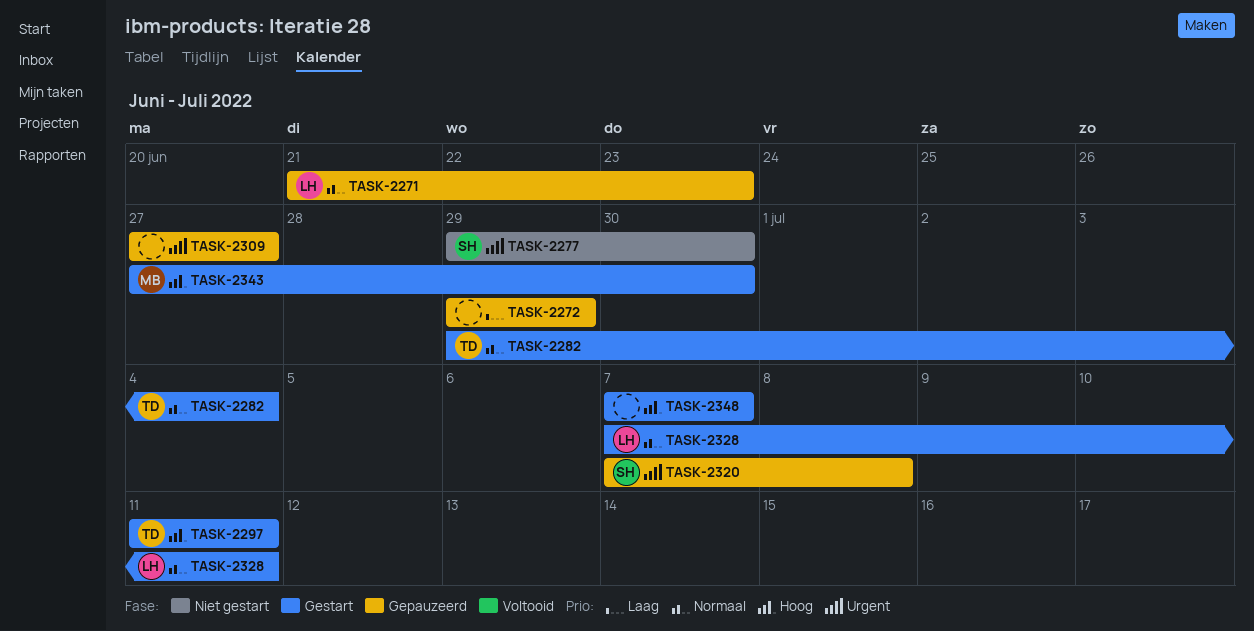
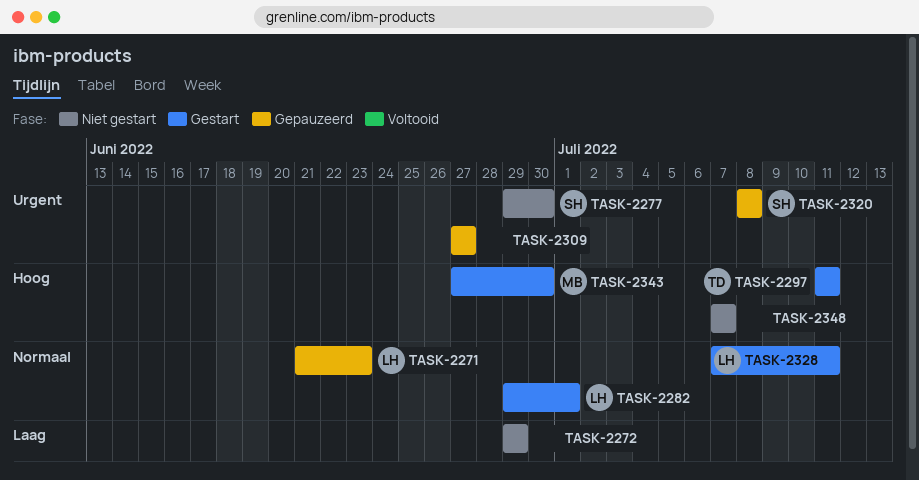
TASK-2272, status: Gepauzeerd -> Niet gestart
TASK-2282, owner: TD -> LH
TASK-2282, due: Jul 4 -> Jul 1
TASK-2320, start: Jul 7 -> Jul 8
TASK-2348, status: Gestart -> Niet gestart

